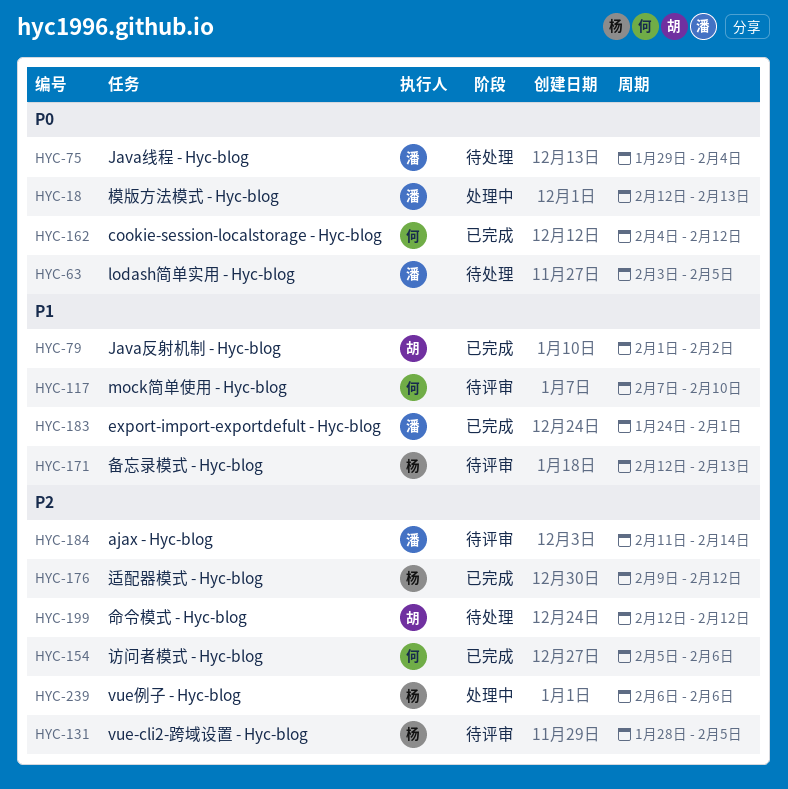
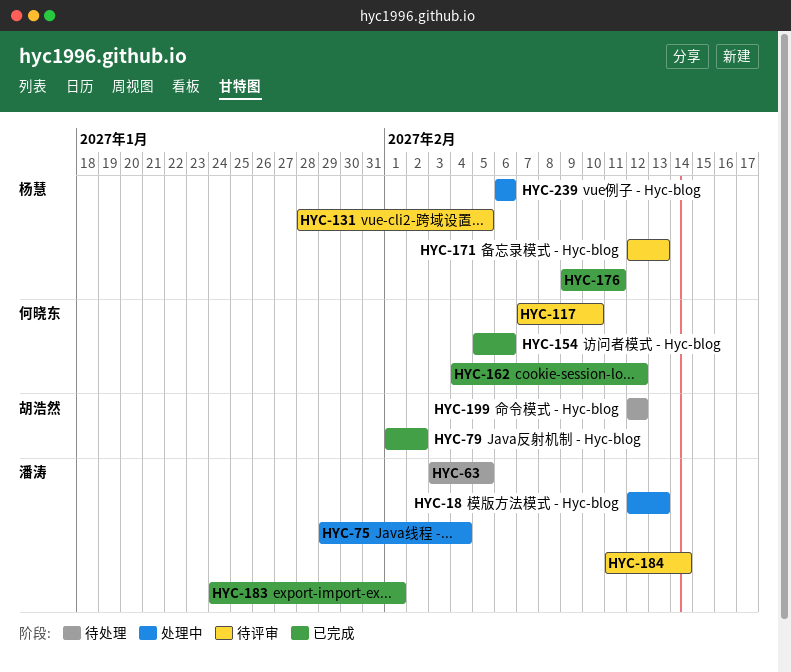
HYC-75, status: 待处理 -> 处理中
HYC-176, due: Feb 12 -> Feb 11

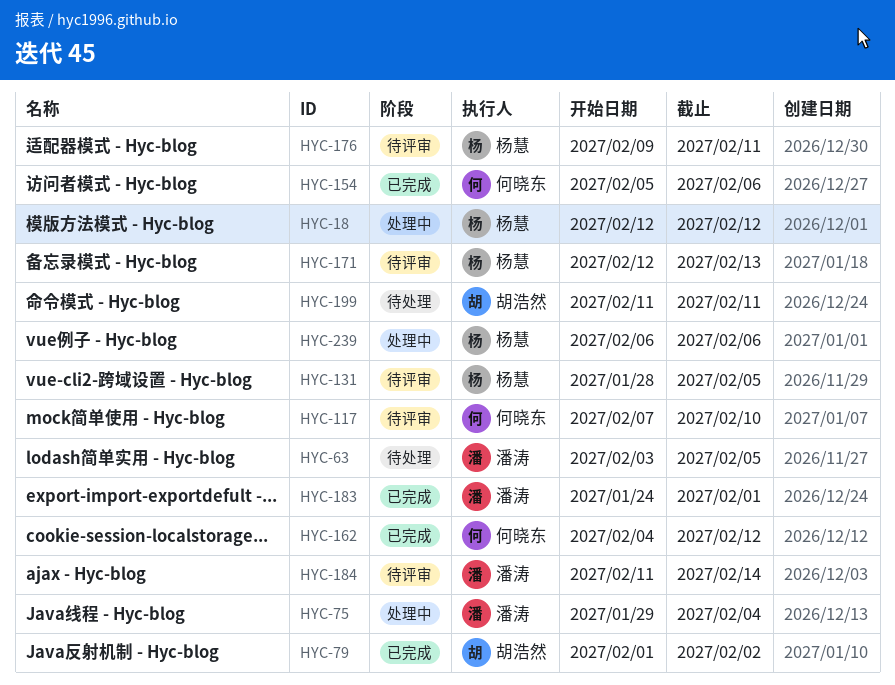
HYC-18, owner: 潘涛 -> 杨慧
HYC-18, due: Feb 13 -> Feb 12
HYC-176, status: 已完成 -> 待评审
HYC-199, start: Feb 12 -> Feb 11
HYC-199, due: Feb 12 -> Feb 11

